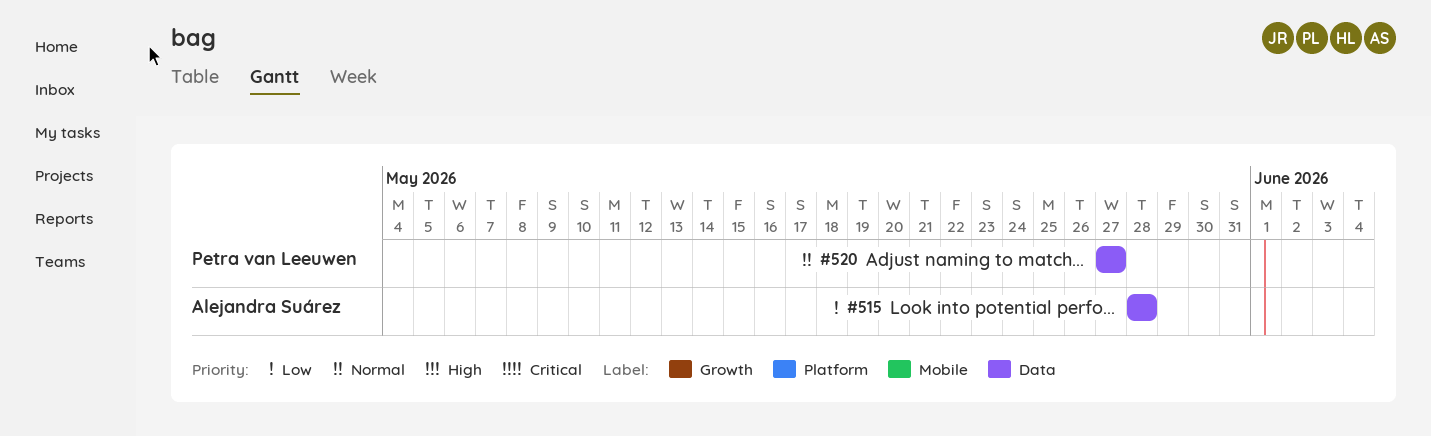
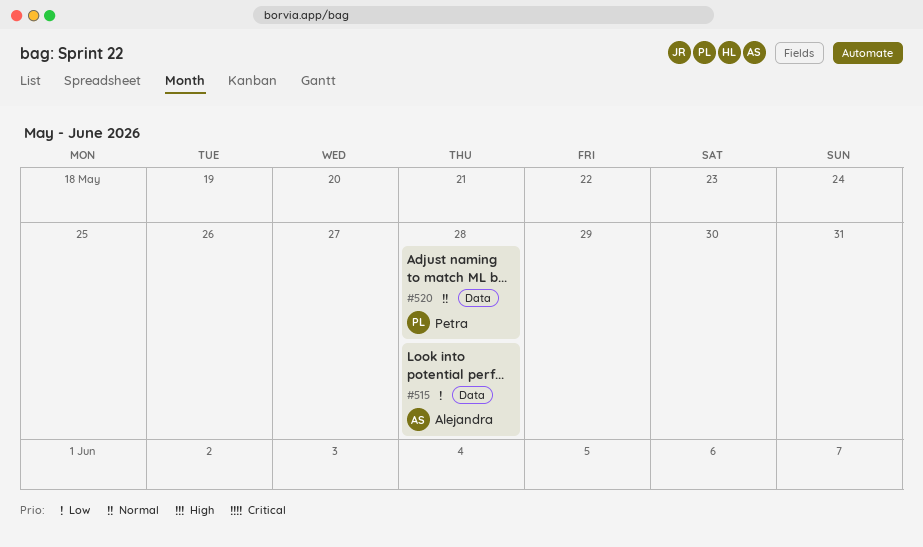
#520, due: May 27 -> May 28

